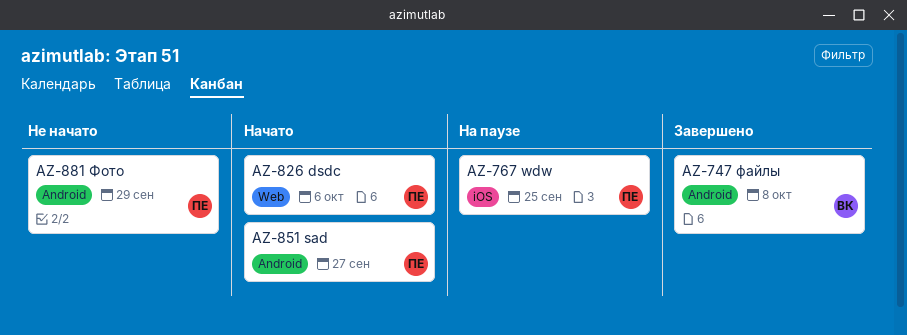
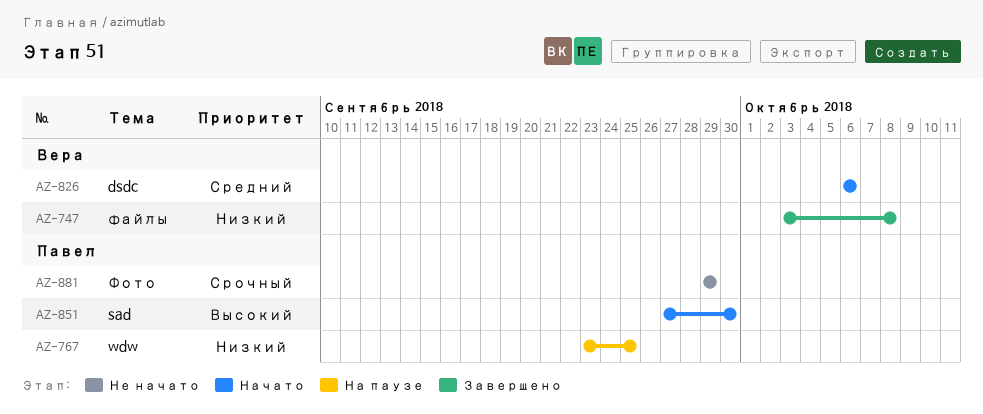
AZ-826, owner: Павел -> Вера
AZ-851, due: Sep 27 -> Sep 30

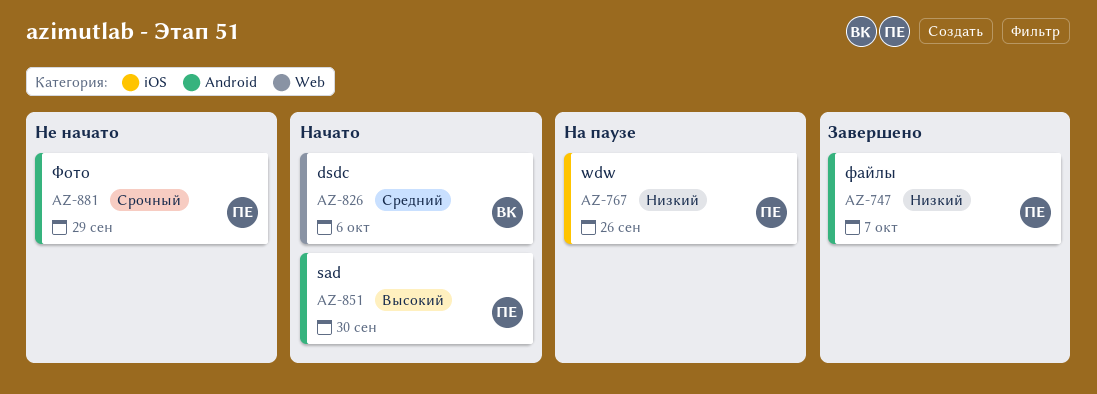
AZ-747, owner: Вера -> Павел
AZ-747, due: Oct 8 -> Oct 7
AZ-767, due: Sep 25 -> Sep 26

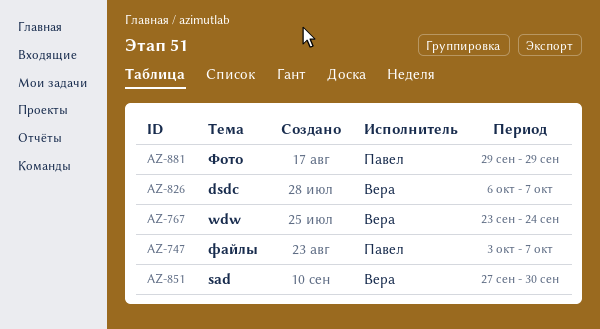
AZ-767, owner: Павел -> Вера
AZ-767, due: Sep 26 -> Sep 24
AZ-826, due: Oct 6 -> Oct 7
AZ-851, owner: Павел -> Вера

